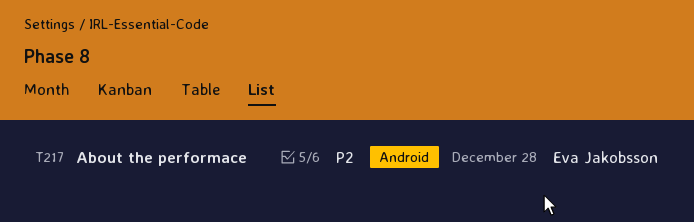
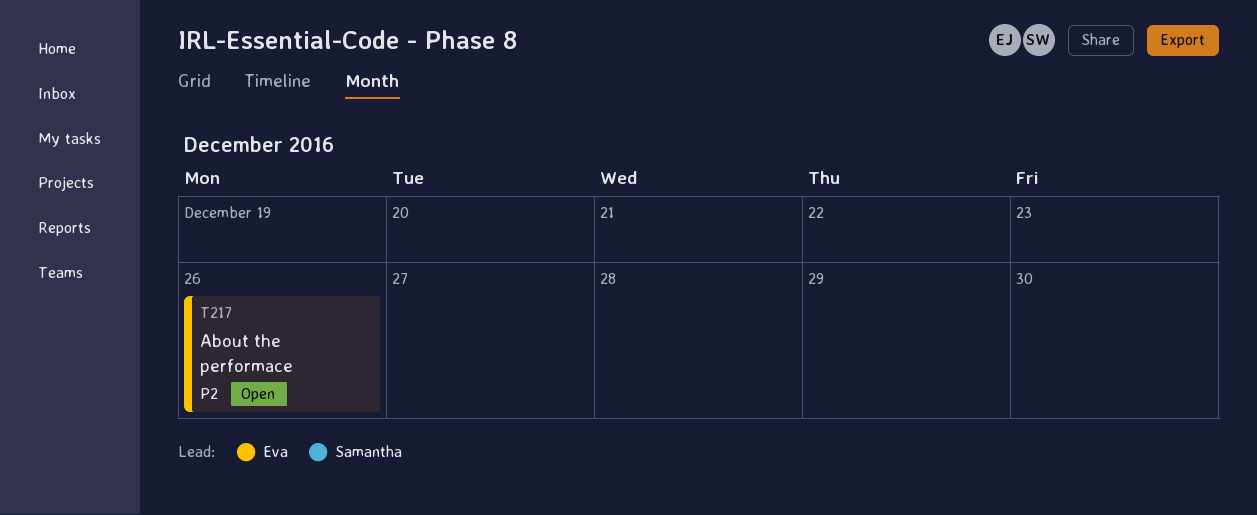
T217, due: Dec 28 -> Dec 26

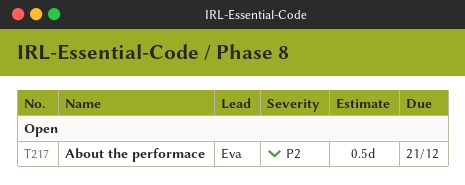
T217, due: Dec 26 -> Dec 21

